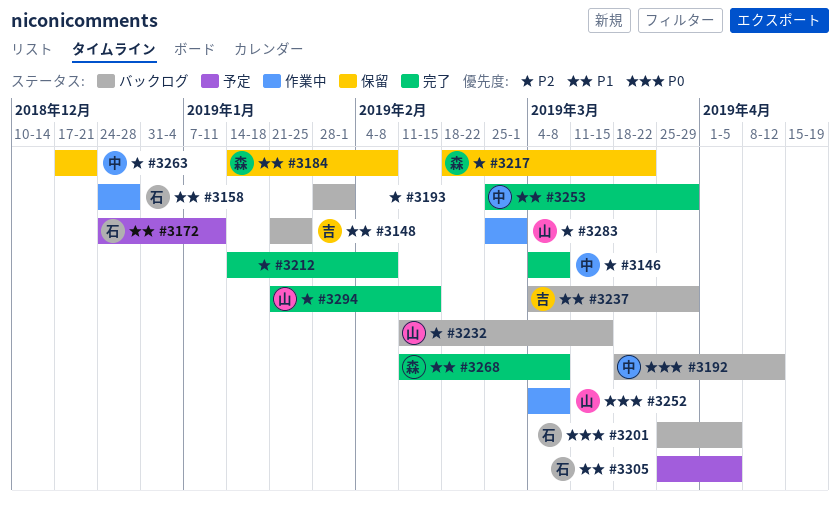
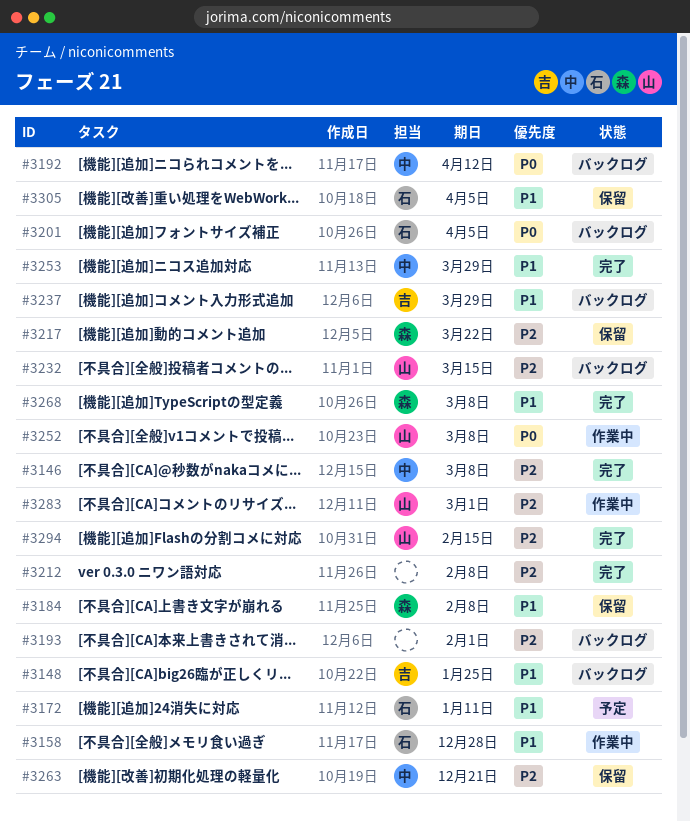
#3305, status: 予定 -> 保留

